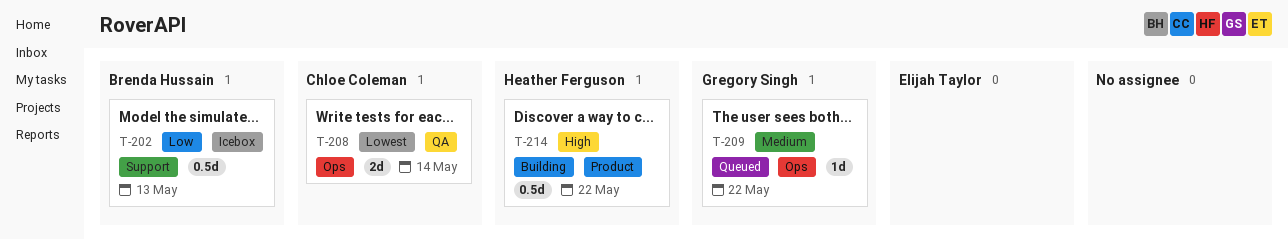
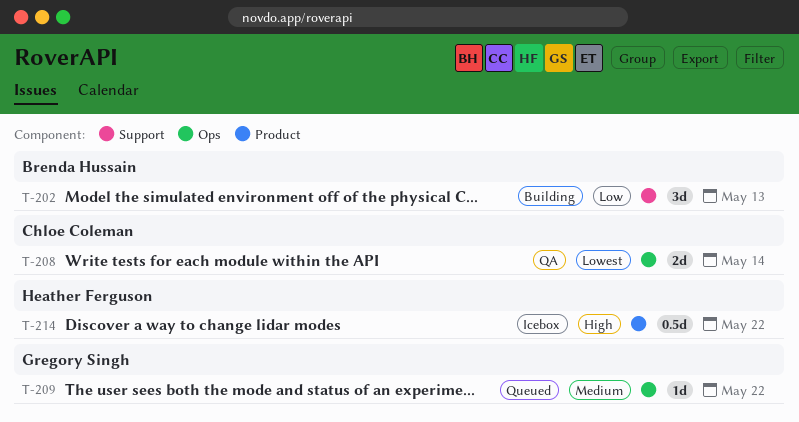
T-202, status: Icebox -> Building
T-202, estimate: 0.5d -> 3d
T-214, status: Building -> Icebox

